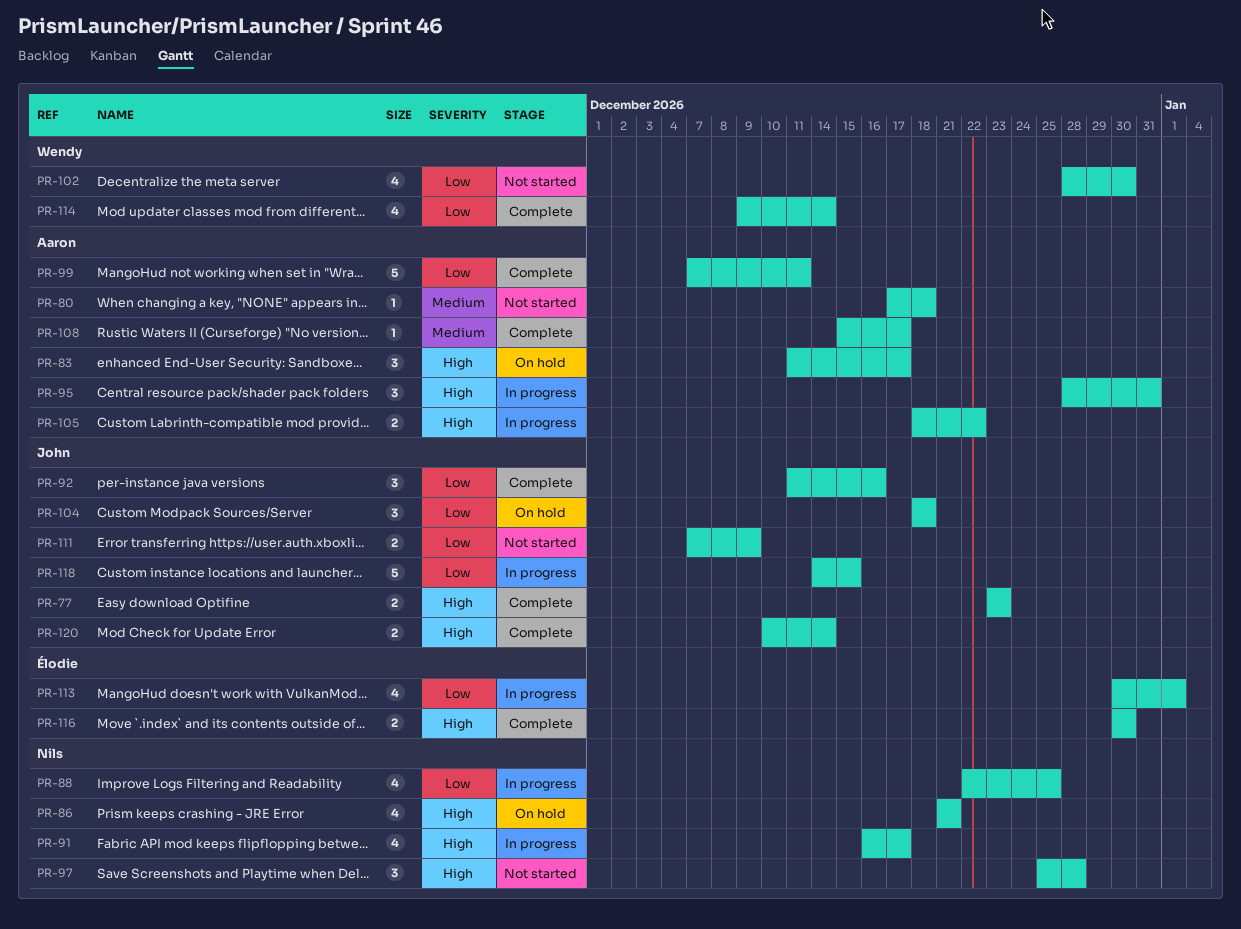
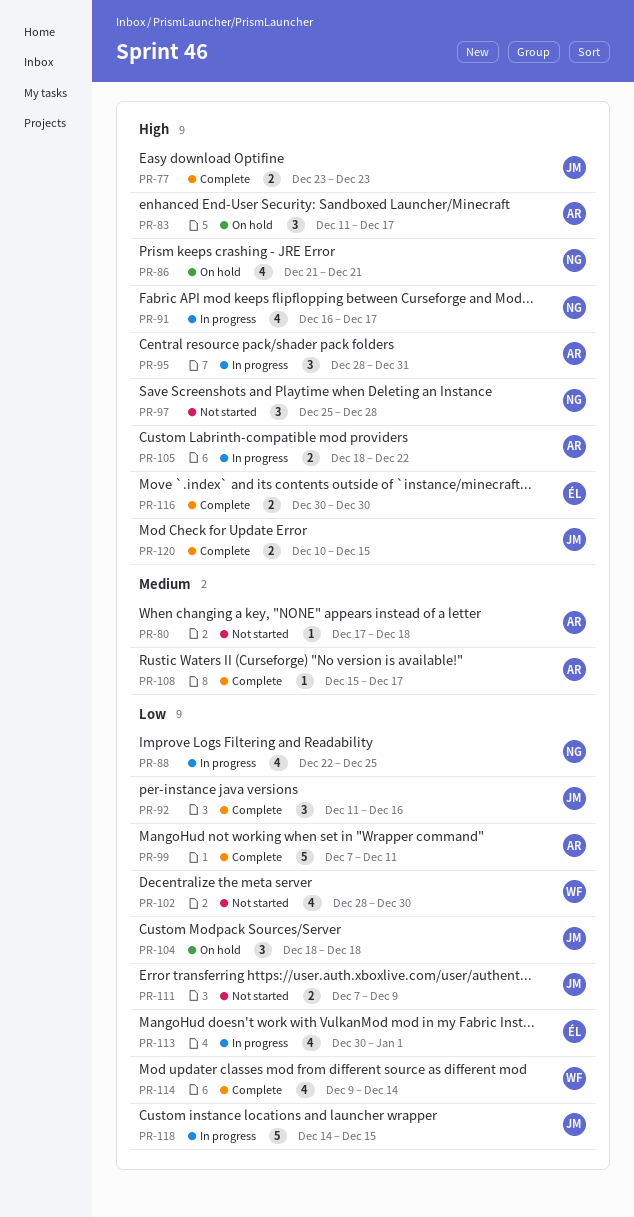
PR-120, due: Dec 14 -> Dec 15

